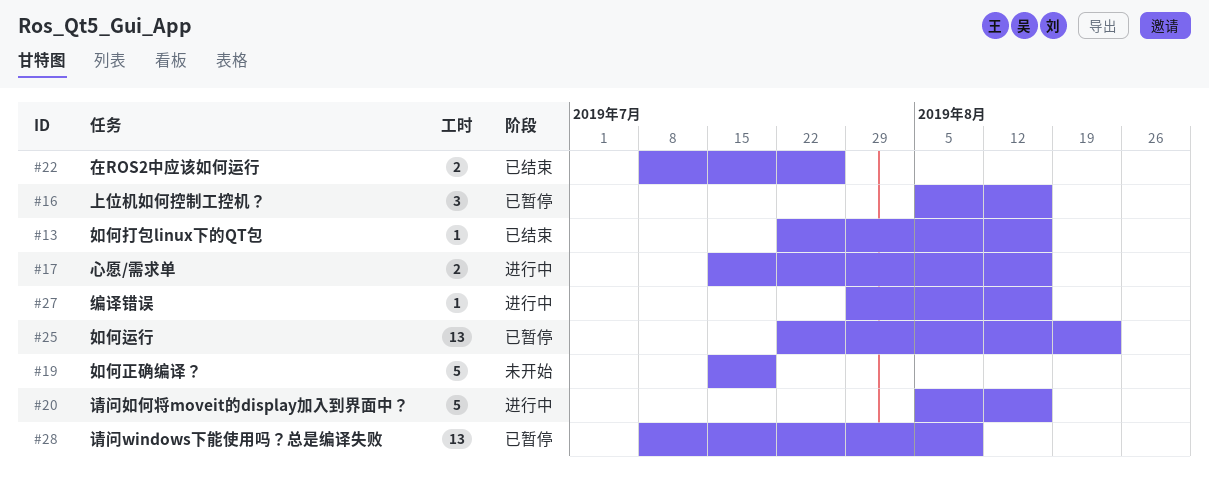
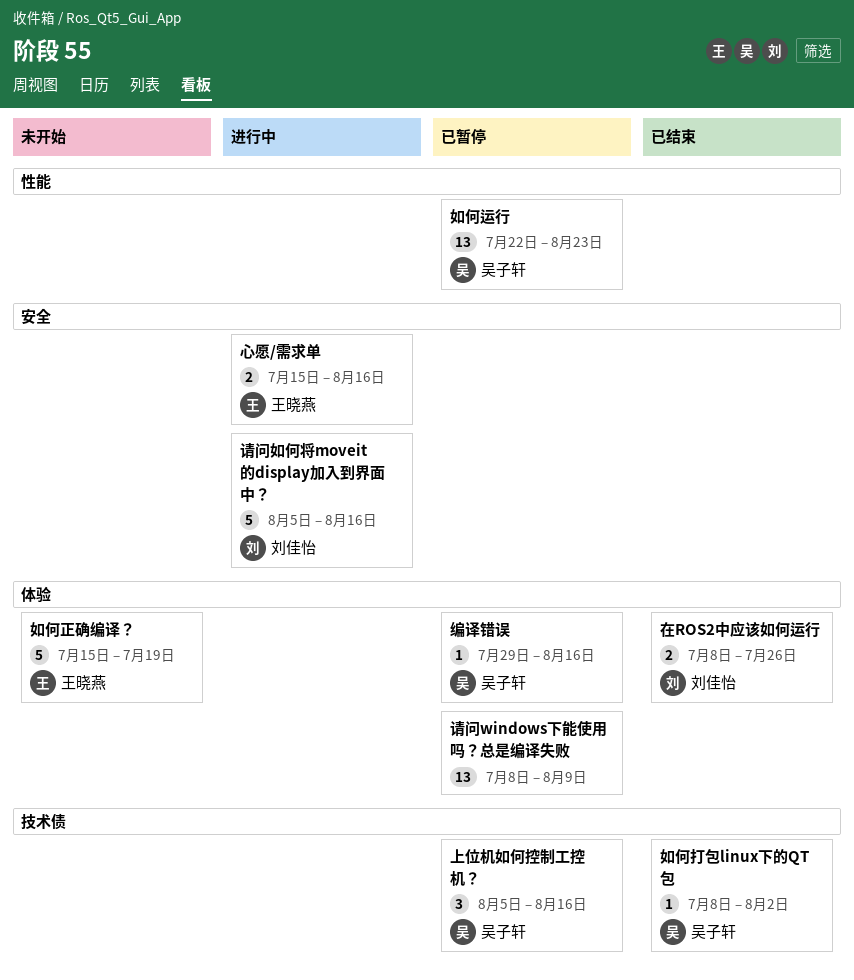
如何打包linux下的QT包, start: Jul 22 -> Jul 8
如何打包linux下的QT包, due: Aug 16 -> Aug 2
编译错误, status: 进行中 -> 已暂停

